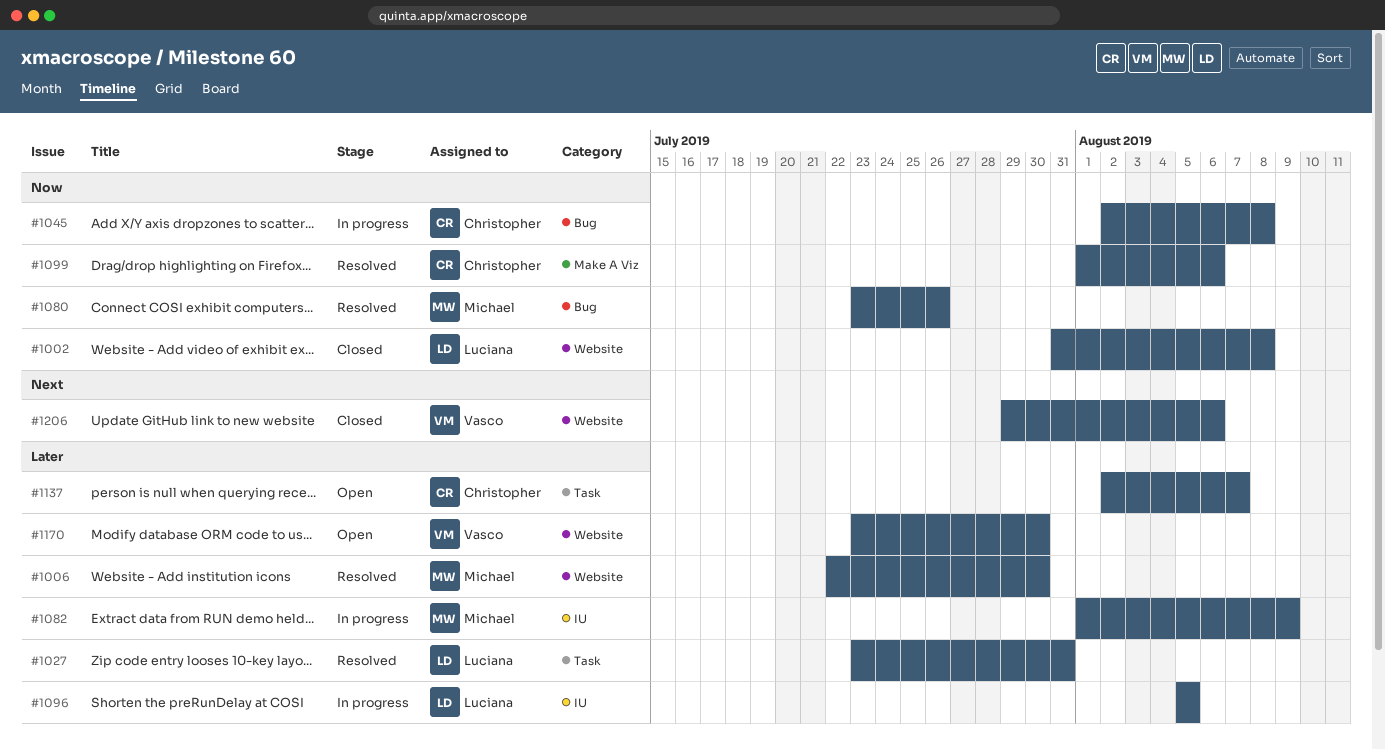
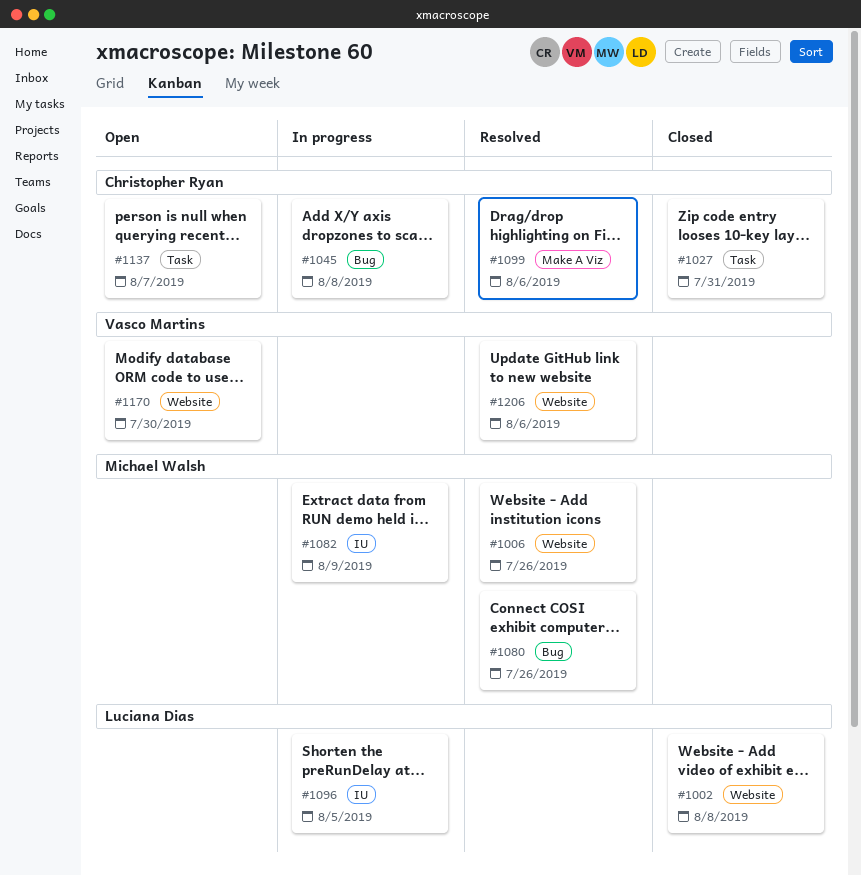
#1006, due: Jul 30 -> Jul 26
#1027, status: Resolved -> Closed
#1027, owner: Luciana Dias -> Christopher Ryan
#1206, status: Closed -> Resolved

